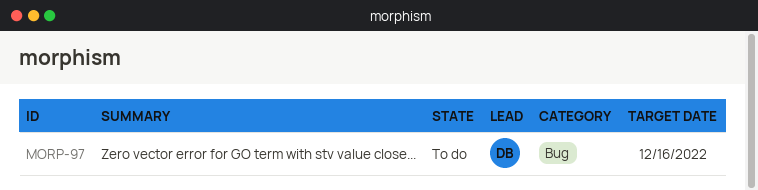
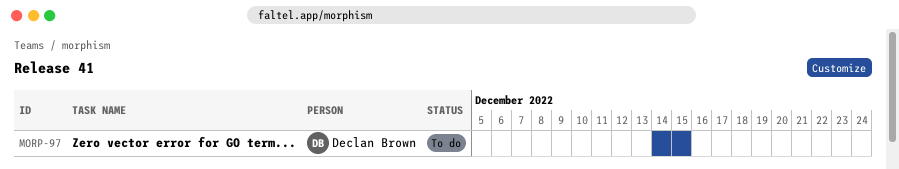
MORP-97, due: Dec 16 -> Dec 15

